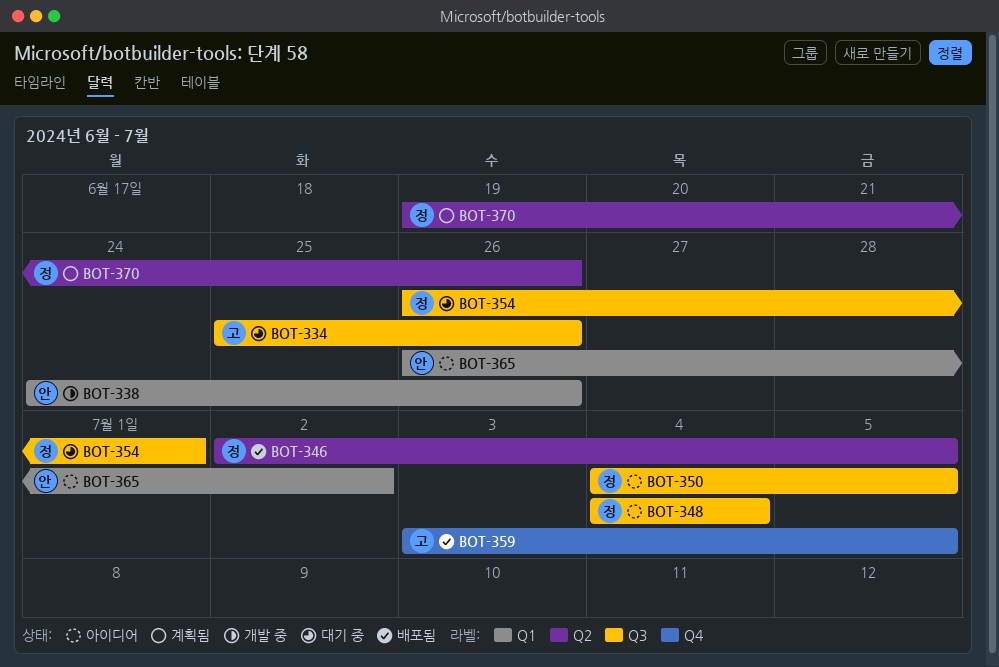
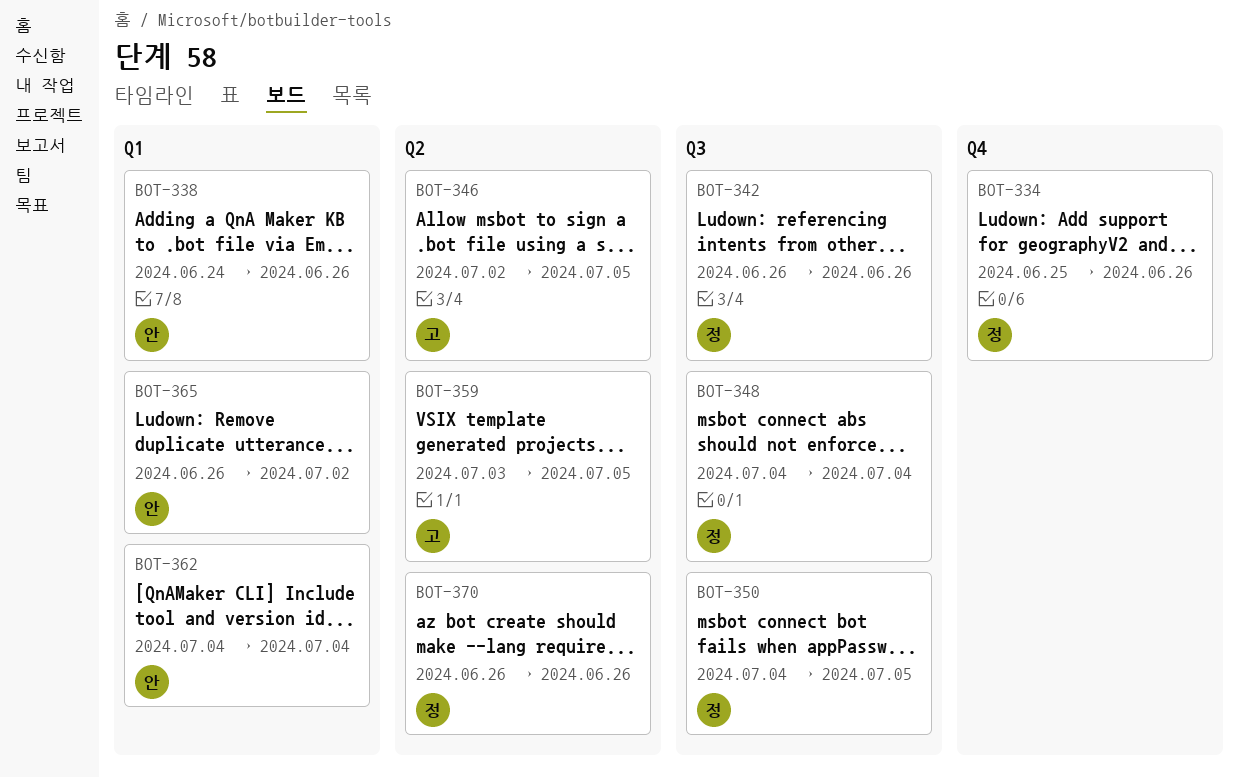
BOT-334, owner: 고 -> 정
BOT-334, label: Q3 -> Q4
BOT-342: none -> present
BOT-346, owner: 정 -> 고
BOT-354: present -> none
BOT-359, label: Q4 -> Q2
BOT-362: none -> present
BOT-370, start: Jun 19 -> Jun 26

